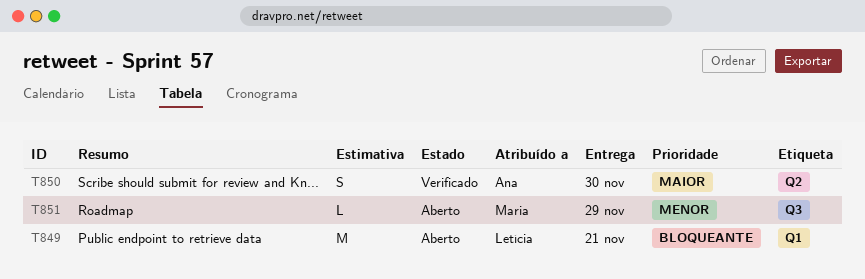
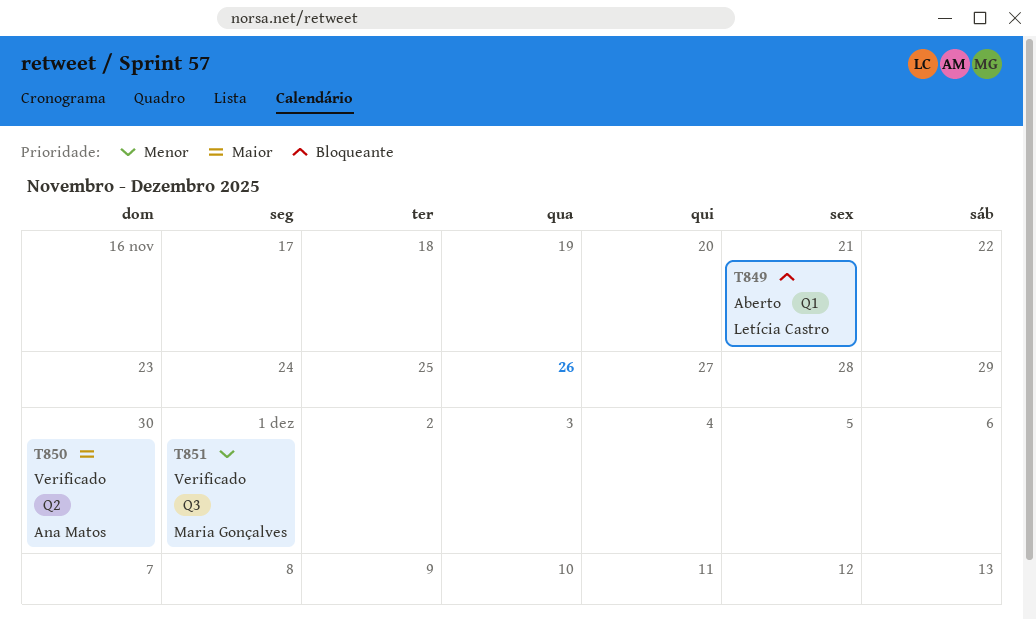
T851, status: Aberto -> Verificado
T851, due: Nov 29 -> Dec 1

